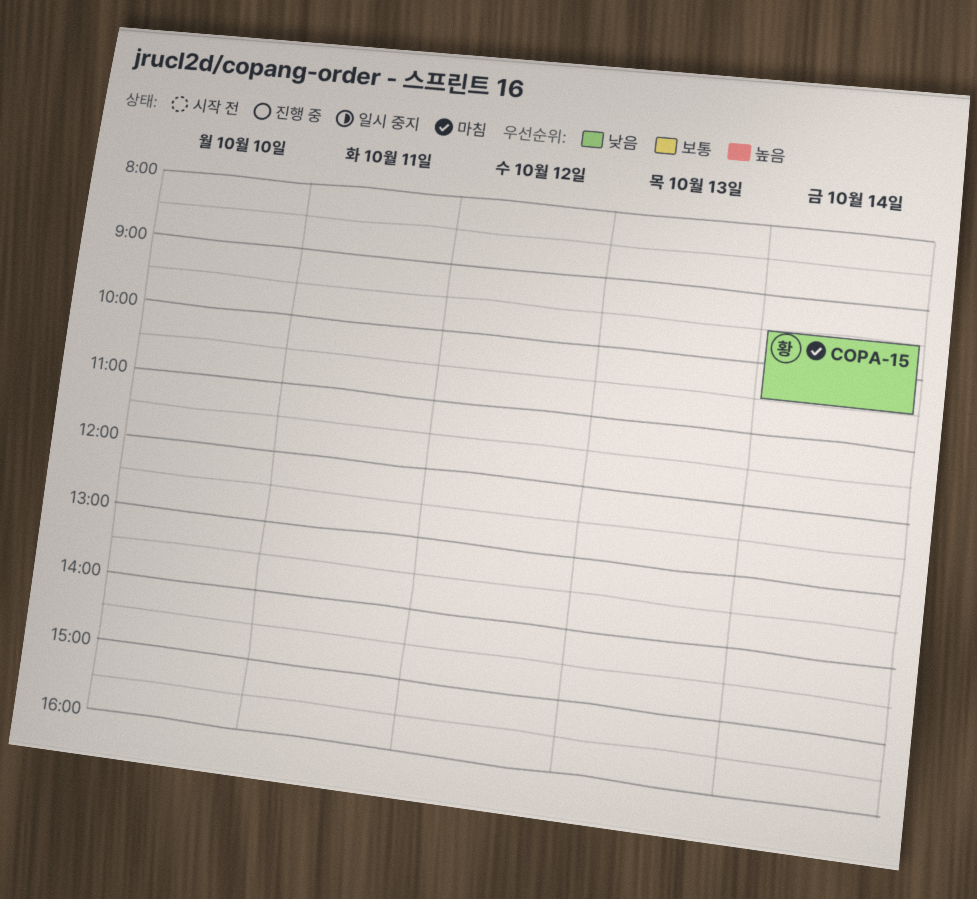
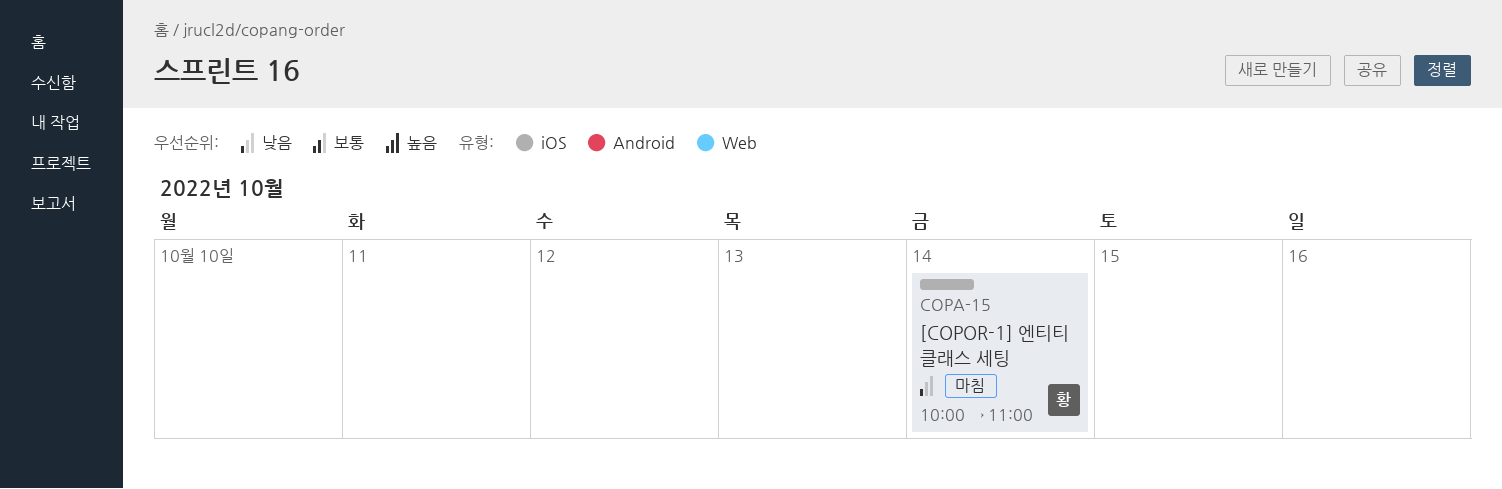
COPA-15, begins: 09:30 -> 10:00
COPA-15, ends: 10:30 -> 11:00

